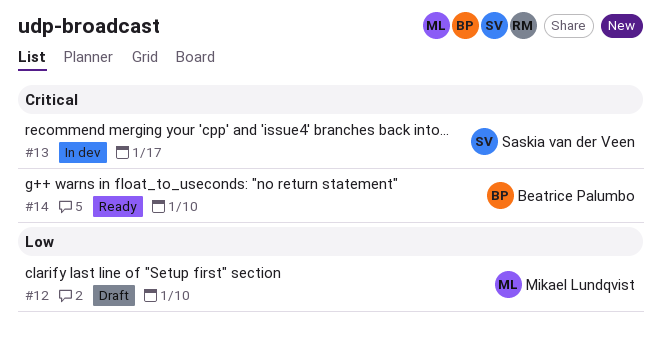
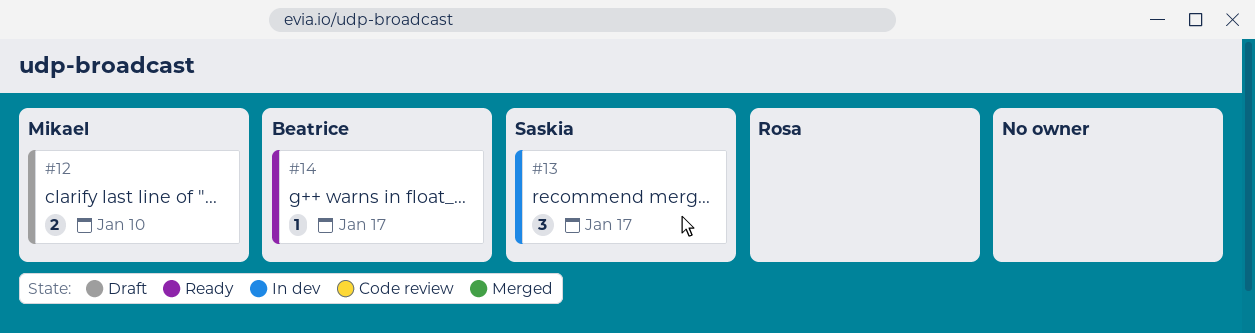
#14, due: Jan 10 -> Jan 17

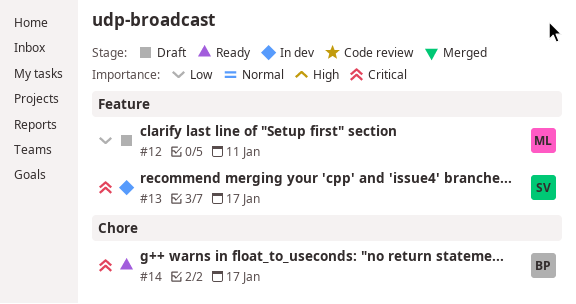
#12, due: Jan 10 -> Jan 11

